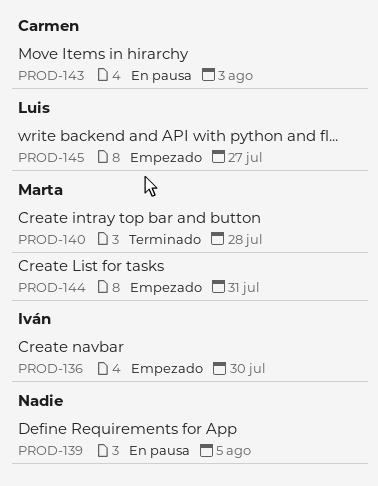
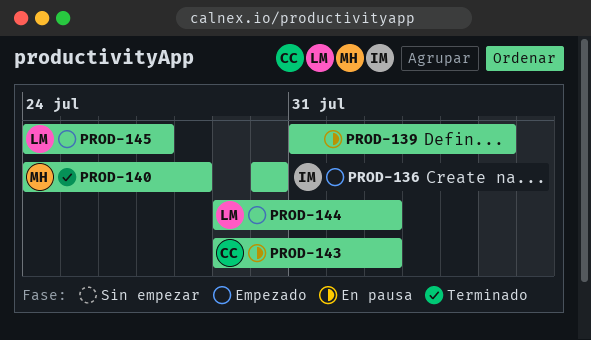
PROD-143, due: Aug 3 -> Aug 2
PROD-144, owner: Marta -> Luis
PROD-144, due: Jul 31 -> Aug 2

